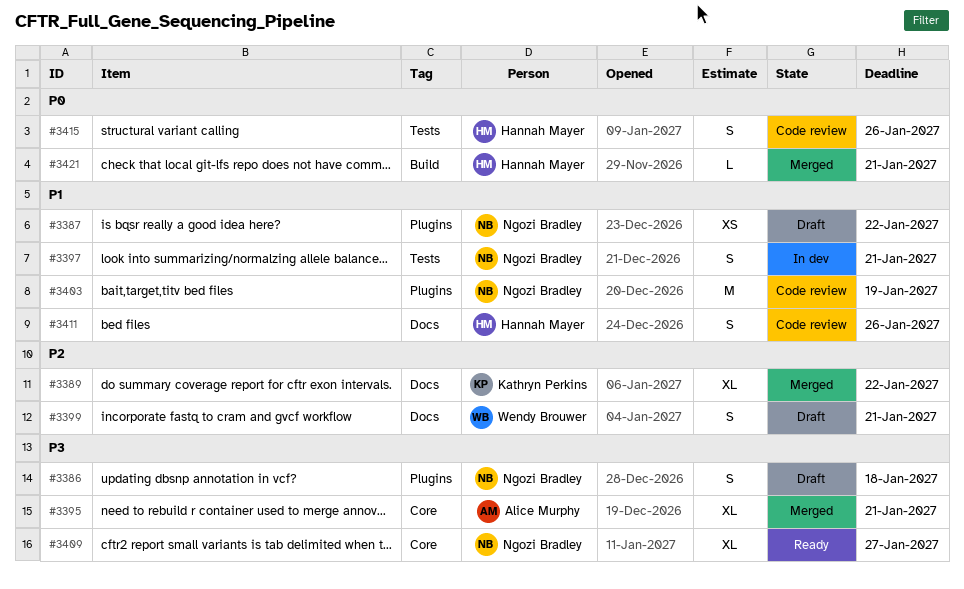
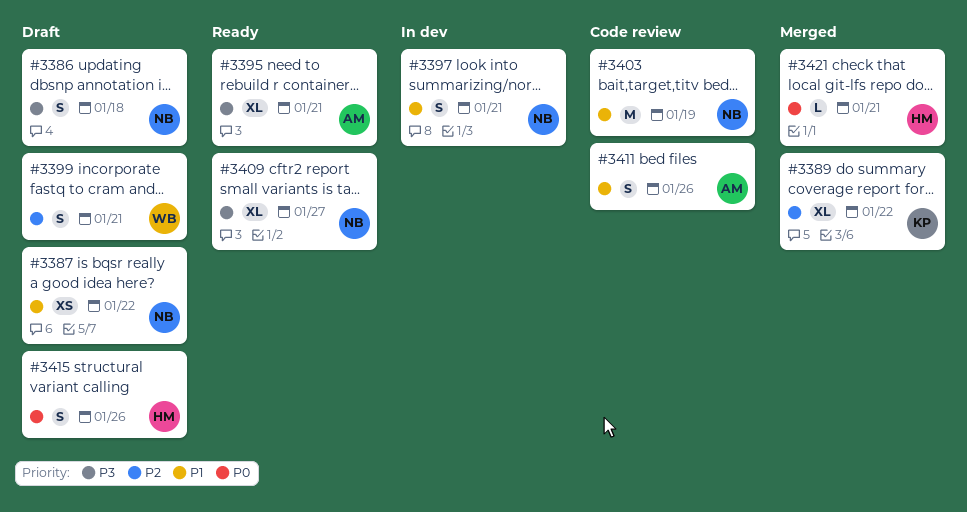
#3395, status: Merged -> Ready
#3411, owner: Hannah Mayer -> Alice Murphy
#3415, status: Code review -> Draft

